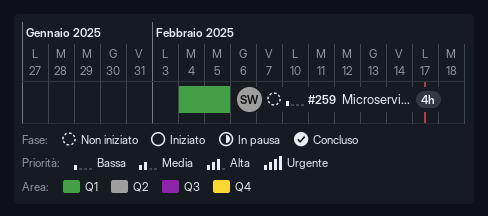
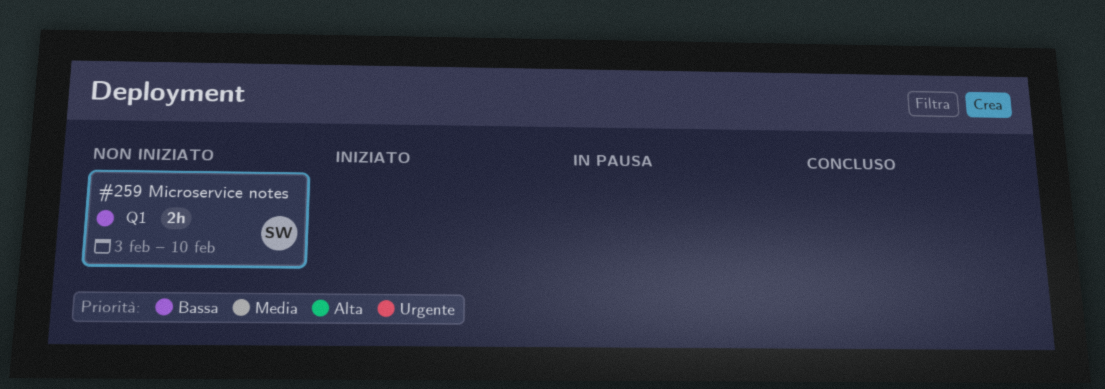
#259, estimate: 4h -> 2h
#259, start: Feb 4 -> Feb 3
#259, due: Feb 5 -> Feb 10

